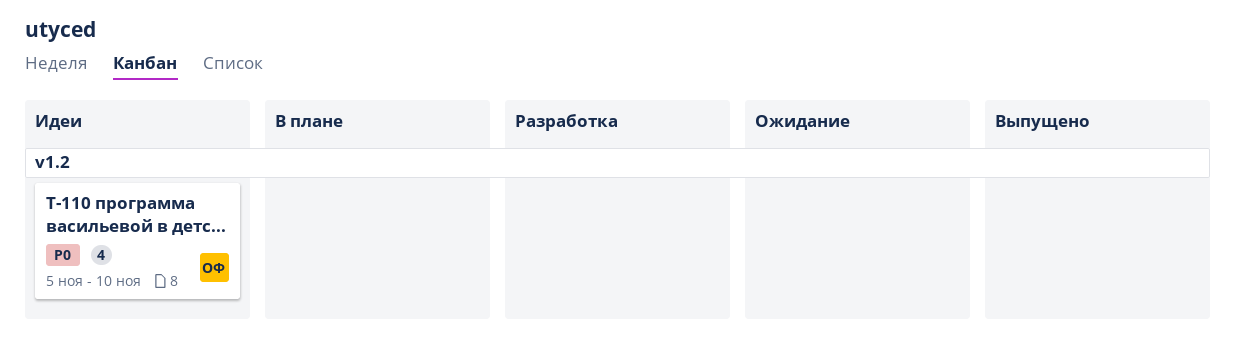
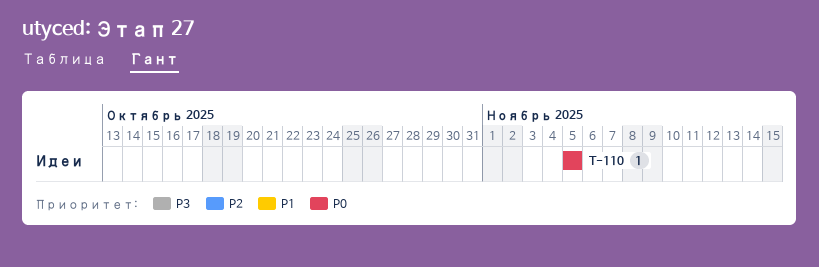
T-110, estimate: 4 -> 1
T-110, due: Nov 10 -> Nov 5

